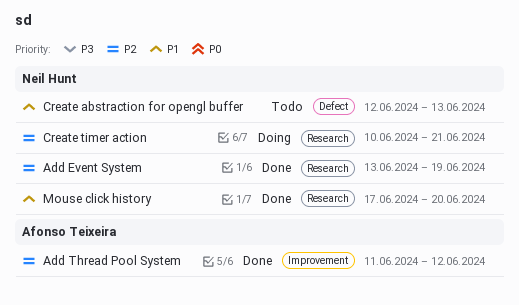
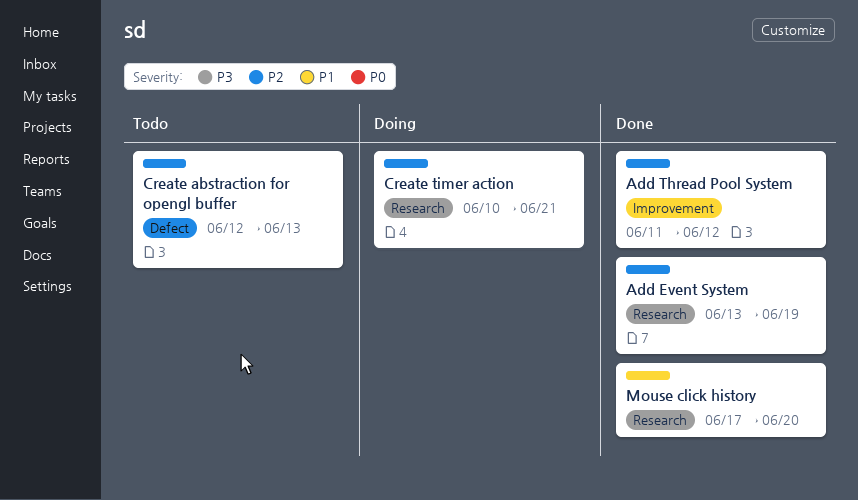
Create abstraction for opengl buffer, priority: P1 -> P2

